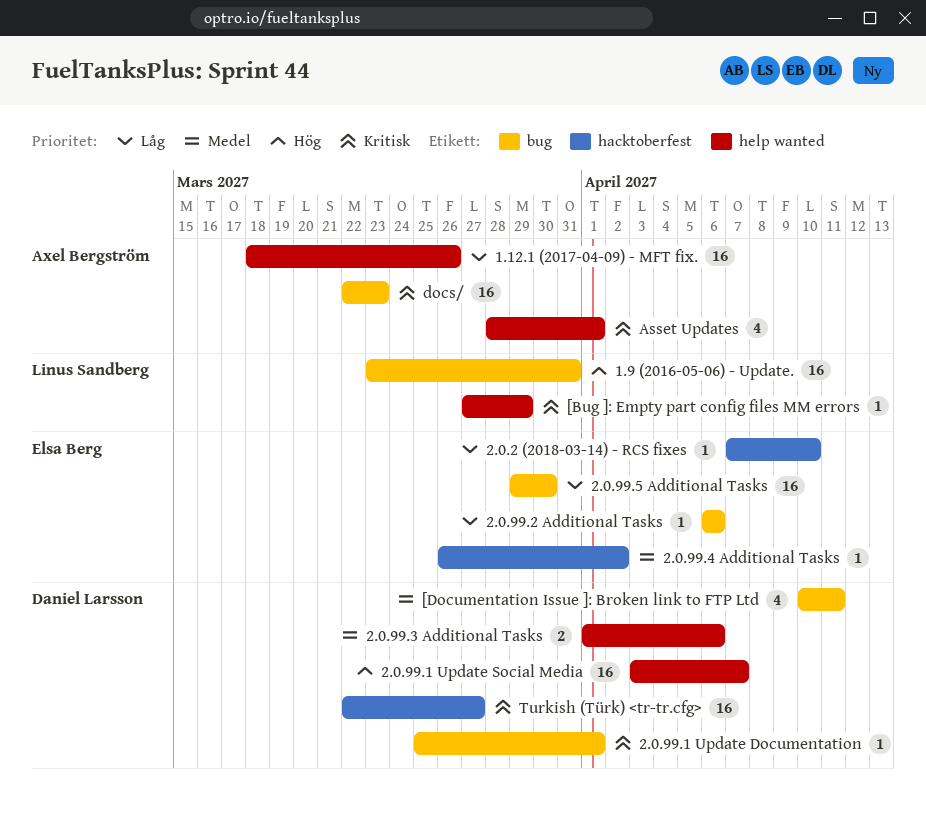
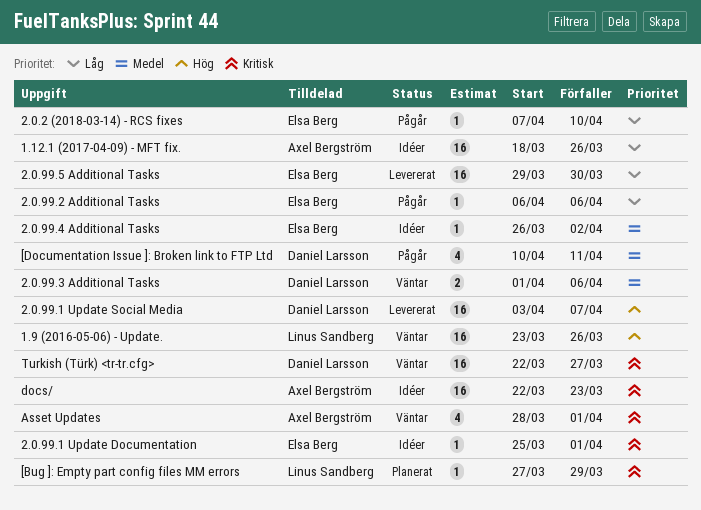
1.9 (2016-05-06) - Update., due: Mar 31 -> Mar 26
2.0.99.1 Update Documentation, owner: Daniel Larsson -> Elsa Berg

